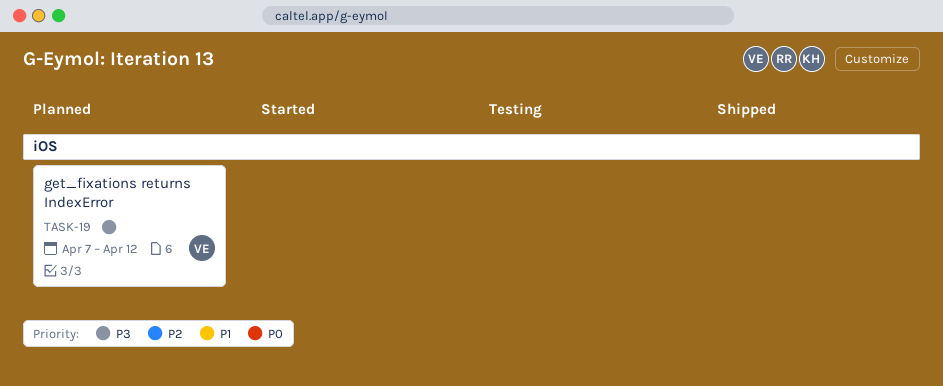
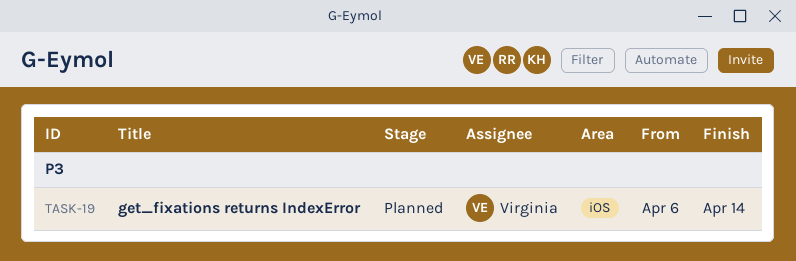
TASK-19, start: Apr 7 -> Apr 6
TASK-19, due: Apr 12 -> Apr 14

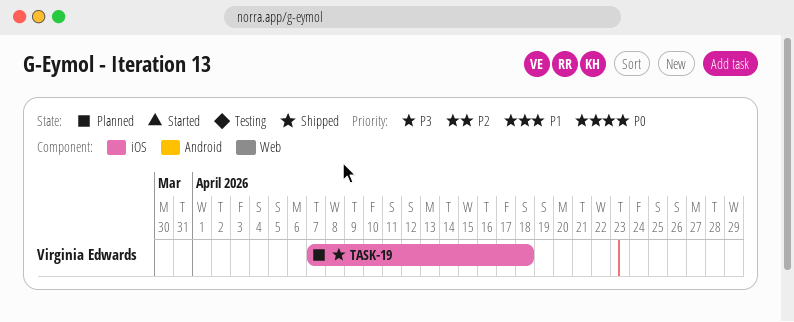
TASK-19, start: Apr 6 -> Apr 7
TASK-19, due: Apr 14 -> Apr 18

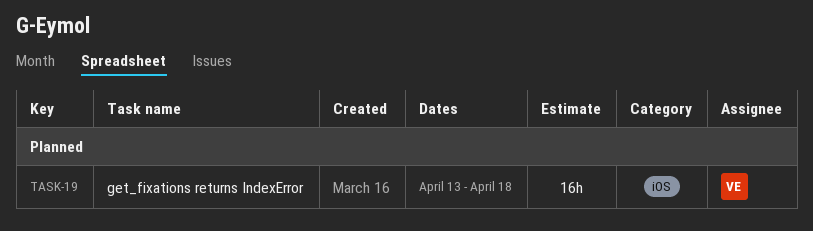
TASK-19, start: Apr 7 -> Apr 13

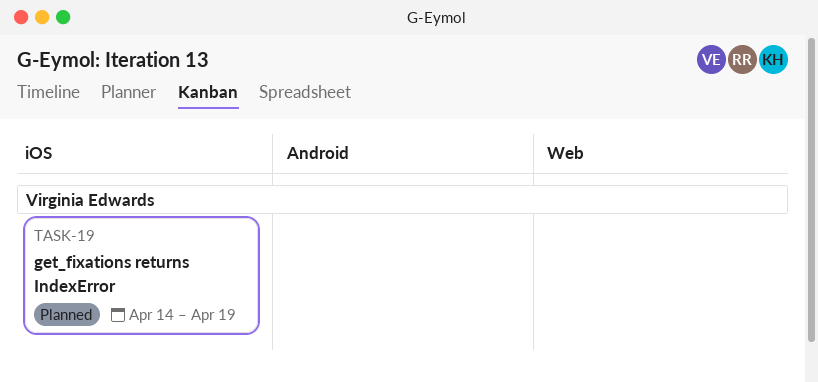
TASK-19, start: Apr 13 -> Apr 14
TASK-19, due: Apr 18 -> Apr 19

